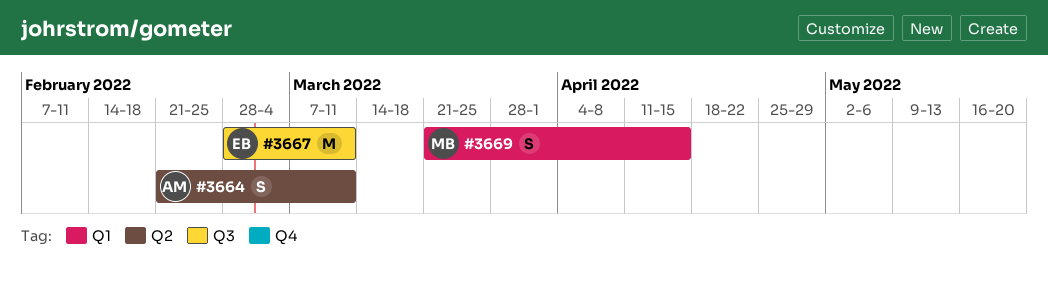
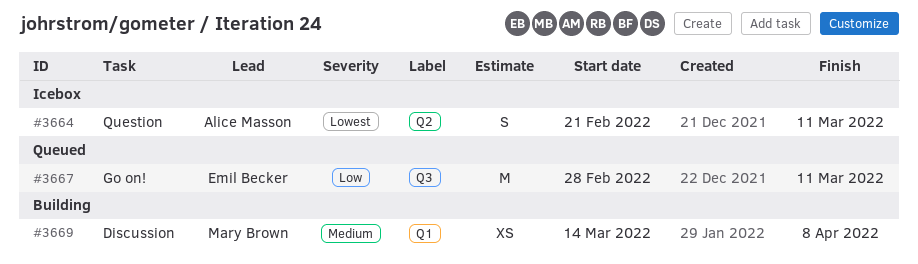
#3669, estimate: S -> XS
#3669, start: Mar 21 -> Mar 14
#3669, due: Apr 15 -> Apr 8

